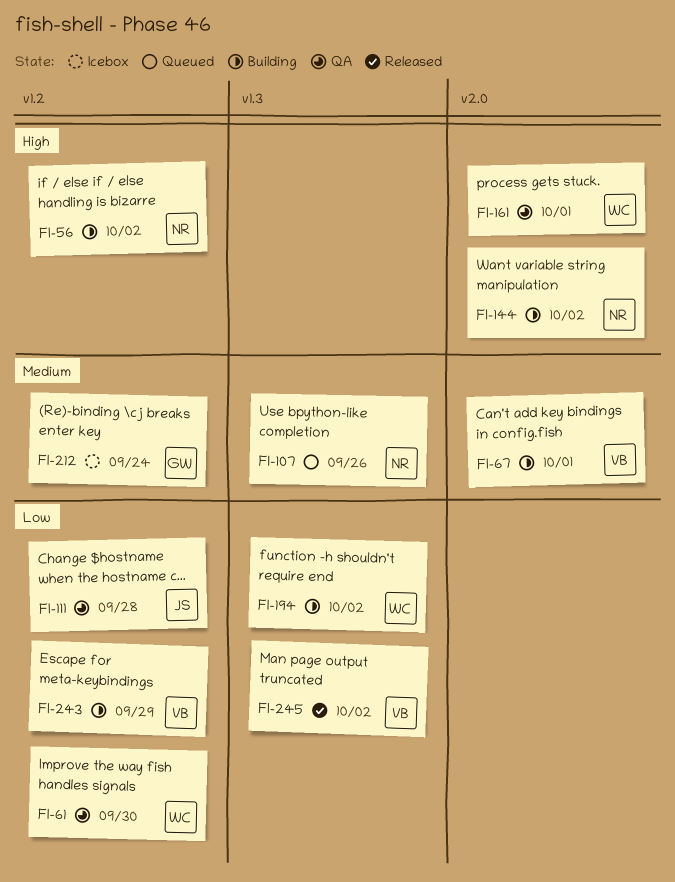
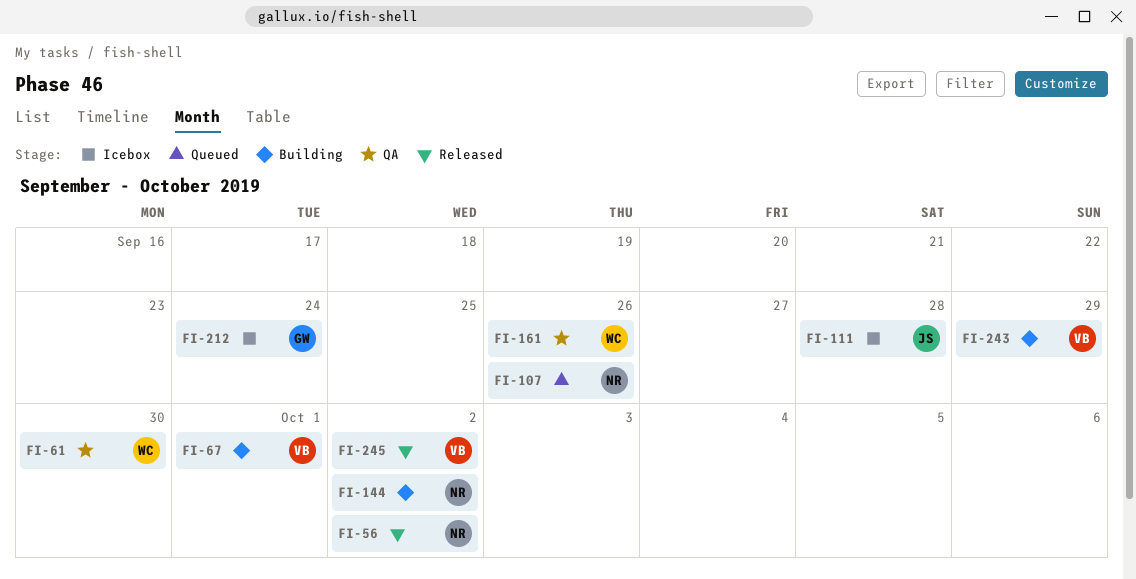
FI-56, status: Building -> Released
FI-111, status: QA -> Icebox
FI-161, due: Oct 1 -> Sep 26
FI-194: present -> none

